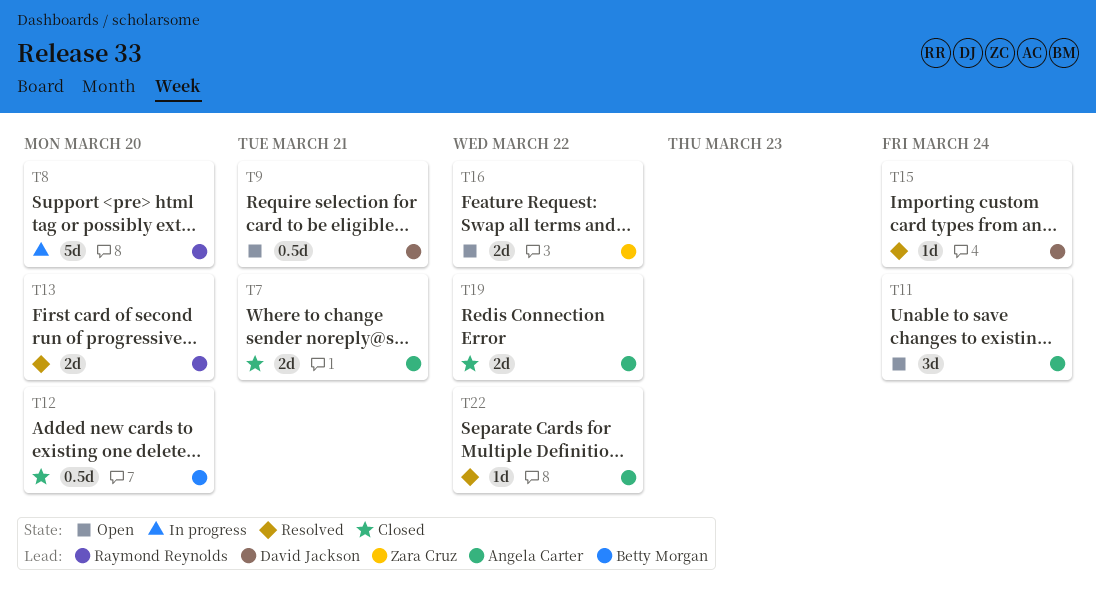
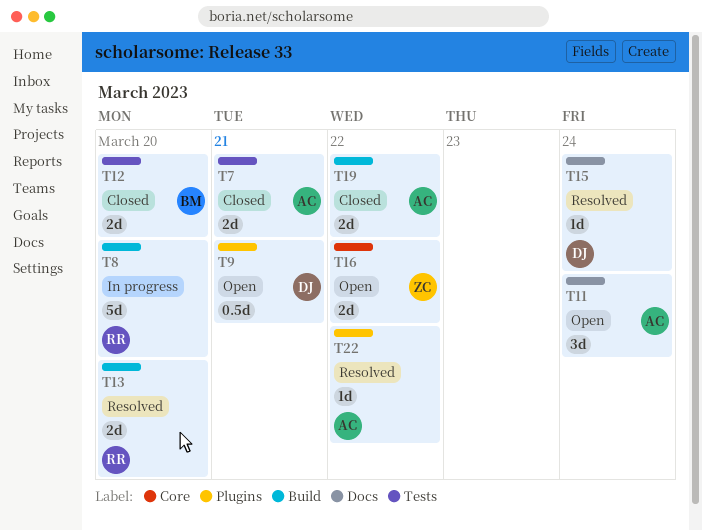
T12, estimate: 0.5d -> 2d

